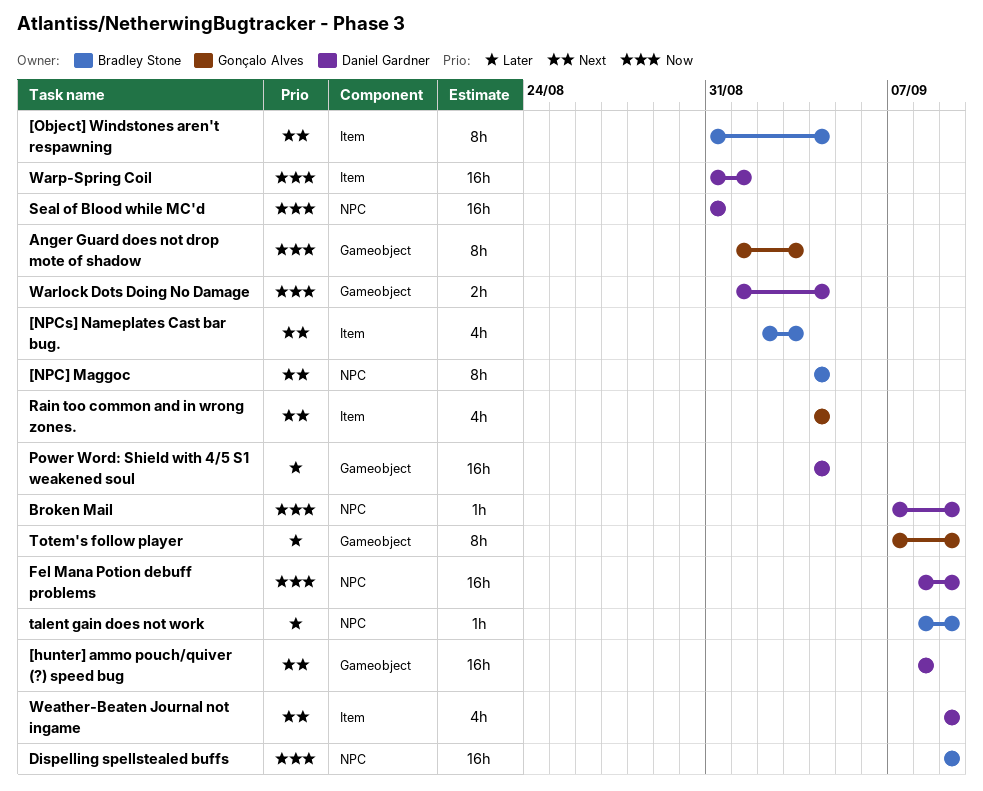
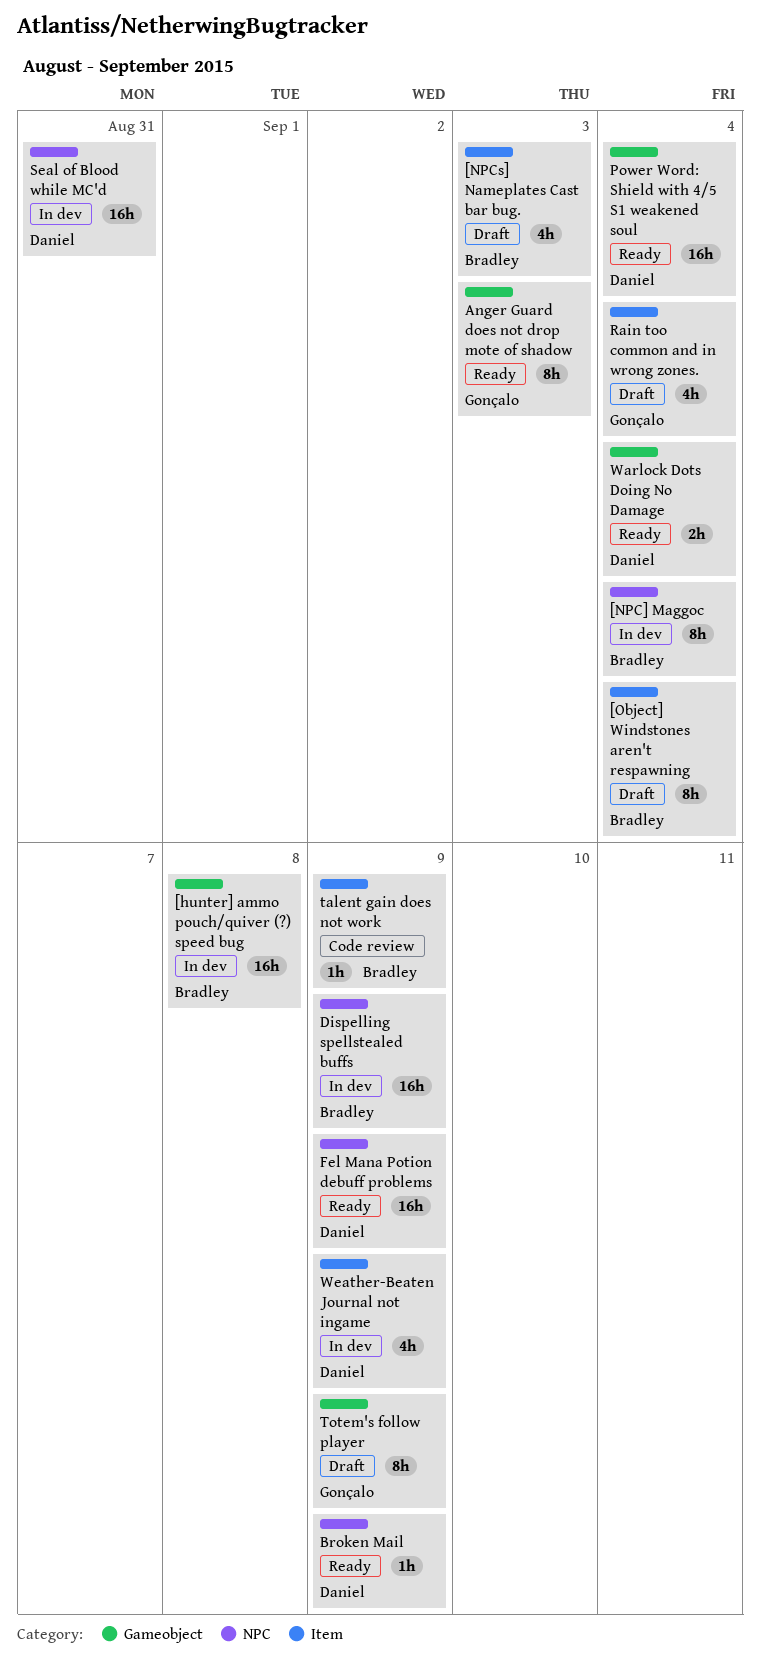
[hunter] ammo pouch/quiver (?) speed bug, owner: Daniel Gardner -> Bradley Stone
talent gain does not work, label: NPC -> Item
Warp-Spring Coil: present -> none

